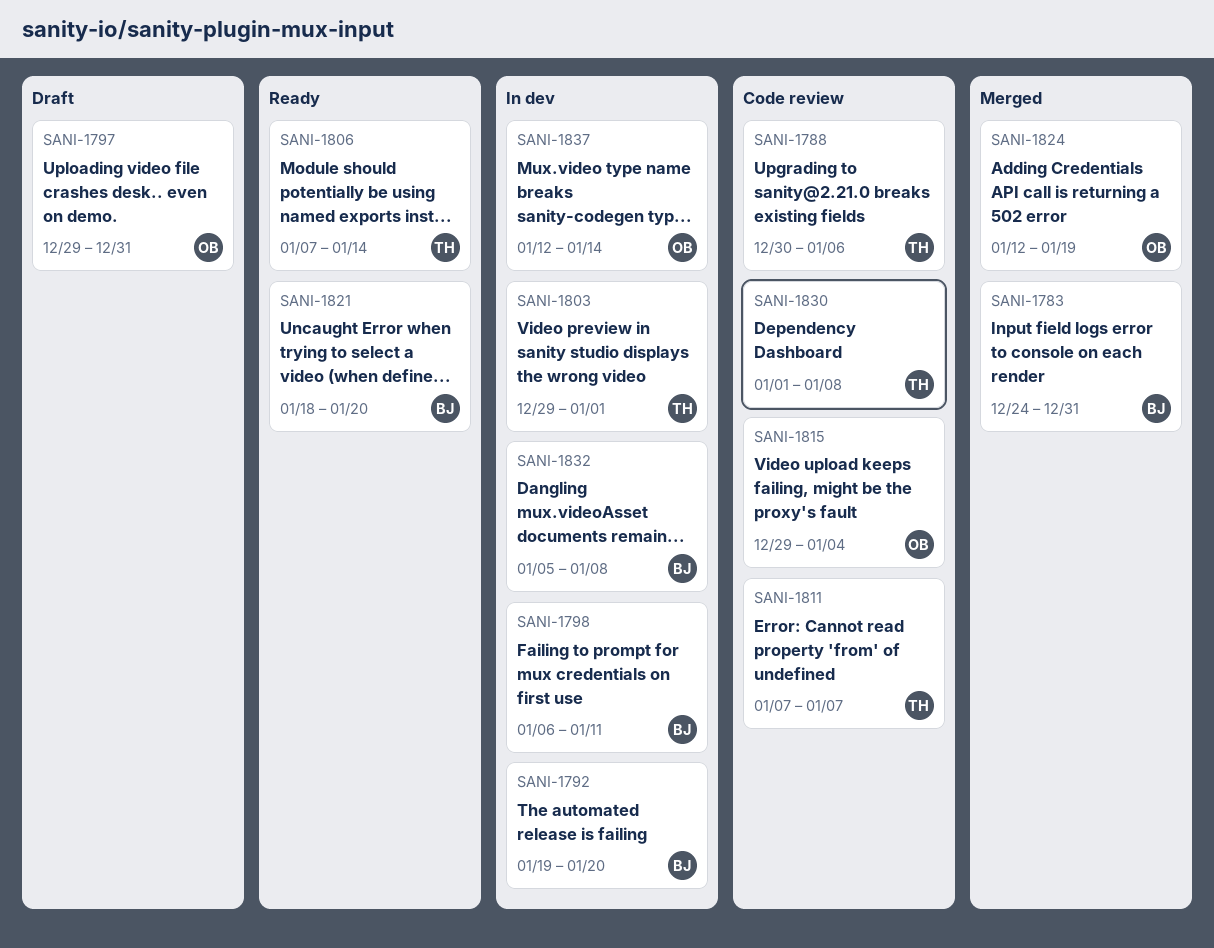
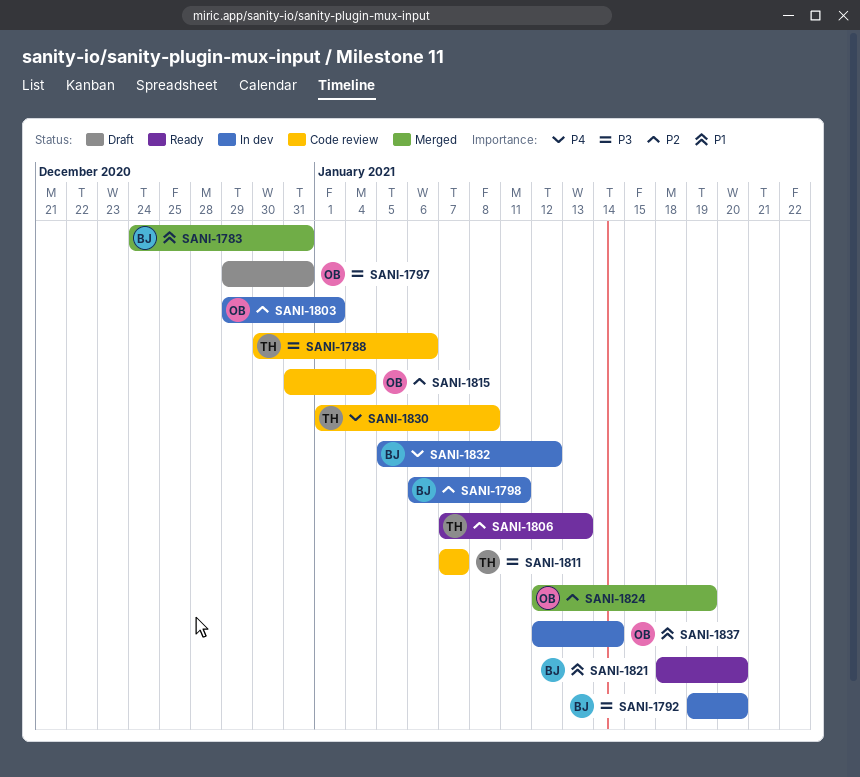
SANI-1803, owner: TH -> OB
SANI-1806, due: Jan 14 -> Jan 13
SANI-1815, start: Dec 29 -> Dec 31
SANI-1832, due: Jan 8 -> Jan 12

